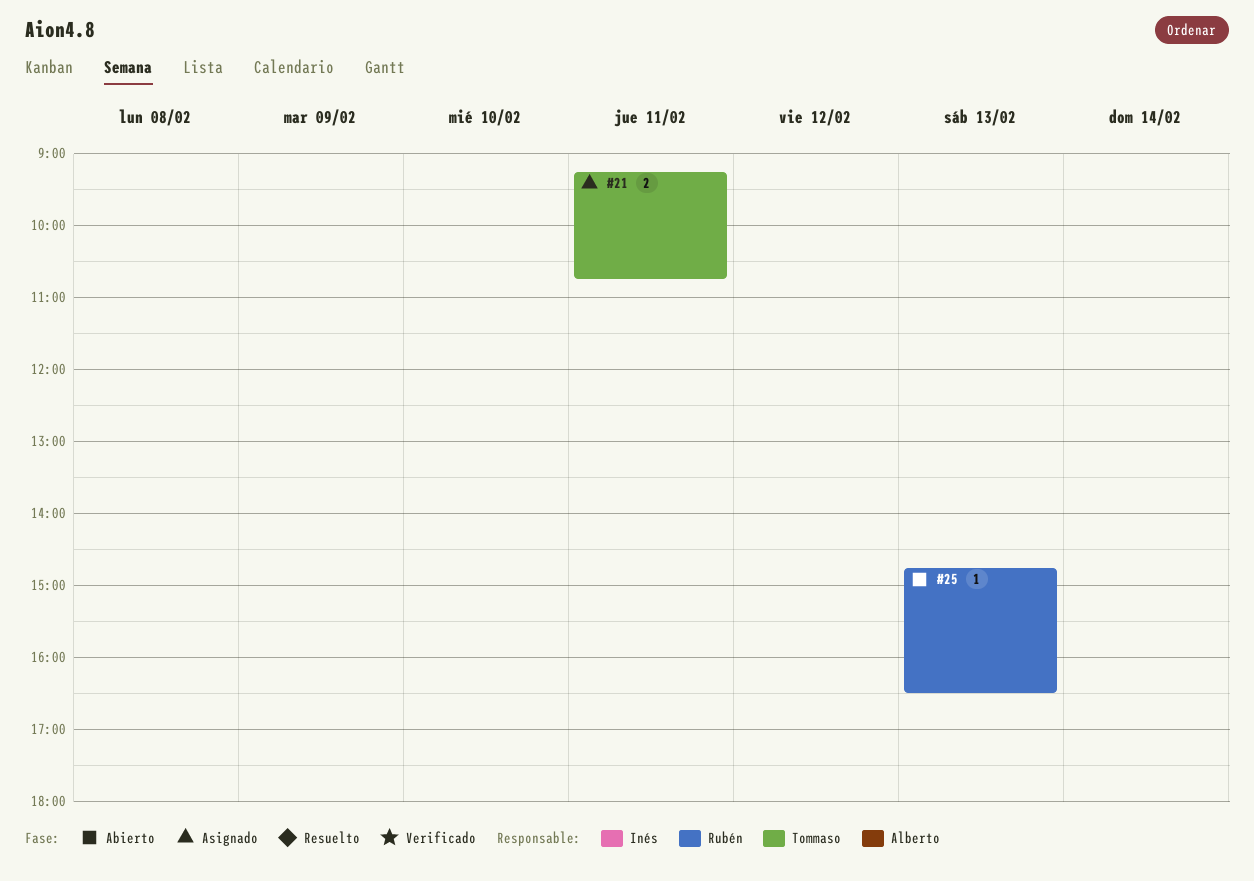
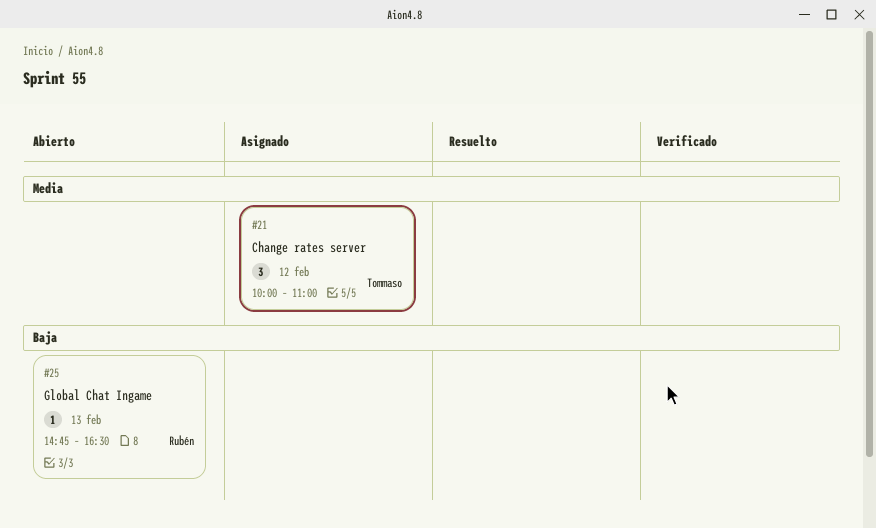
#21, estimate: 2 -> 3
#21, day: Feb 11 -> Feb 12
#21, begins: 09:15 -> 10:00
#21, ends: 10:45 -> 11:00

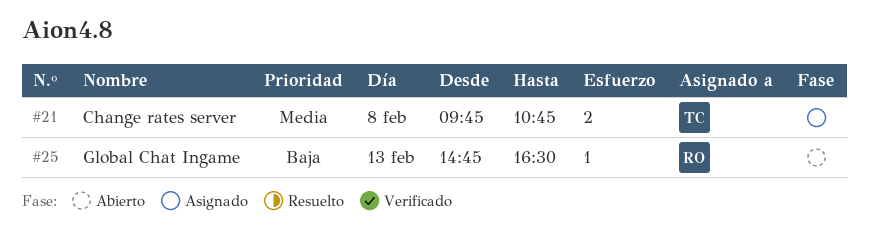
#21, estimate: 3 -> 2
#21, day: Feb 12 -> Feb 8
#21, begins: 10:00 -> 09:45
#21, ends: 11:00 -> 10:45

